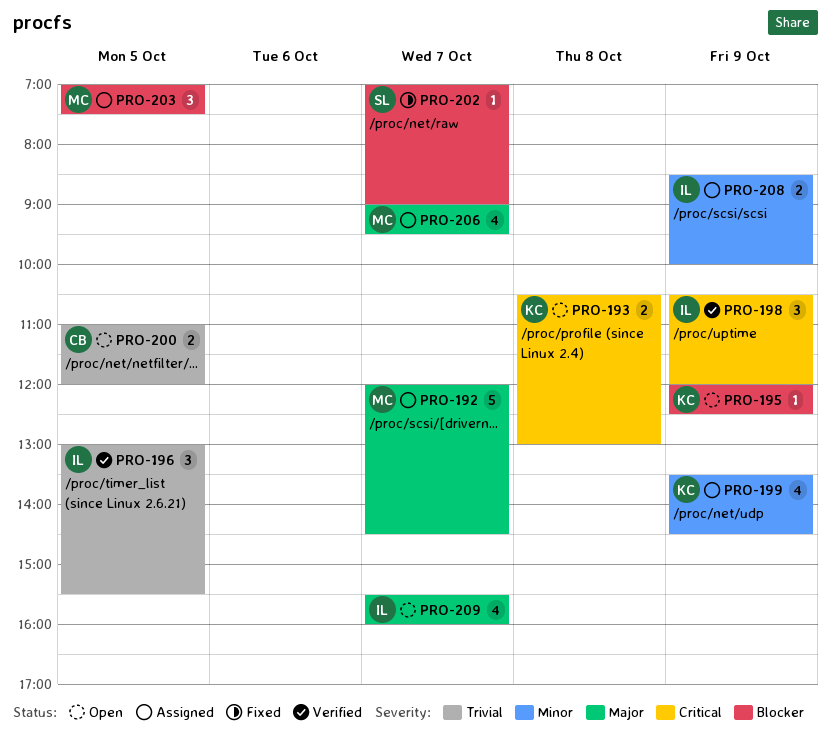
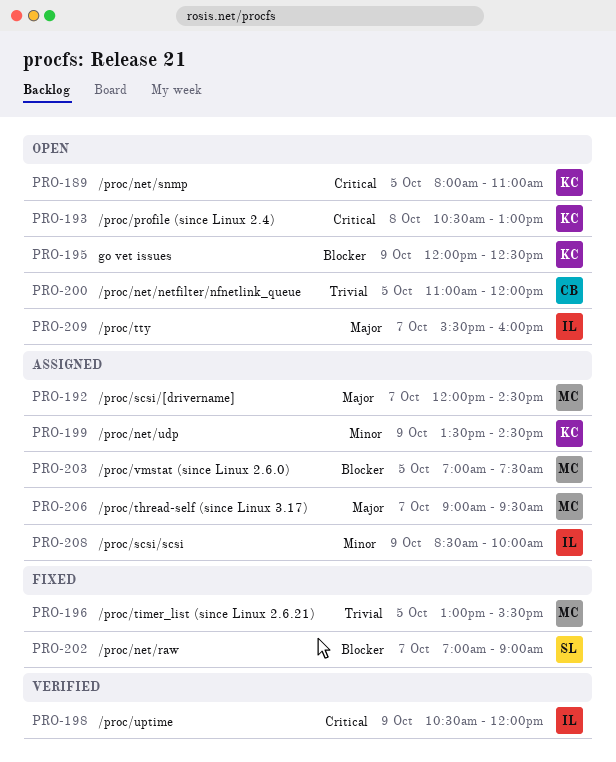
PRO-189: none -> present
PRO-196, status: Verified -> Fixed
PRO-196, owner: IL -> MC

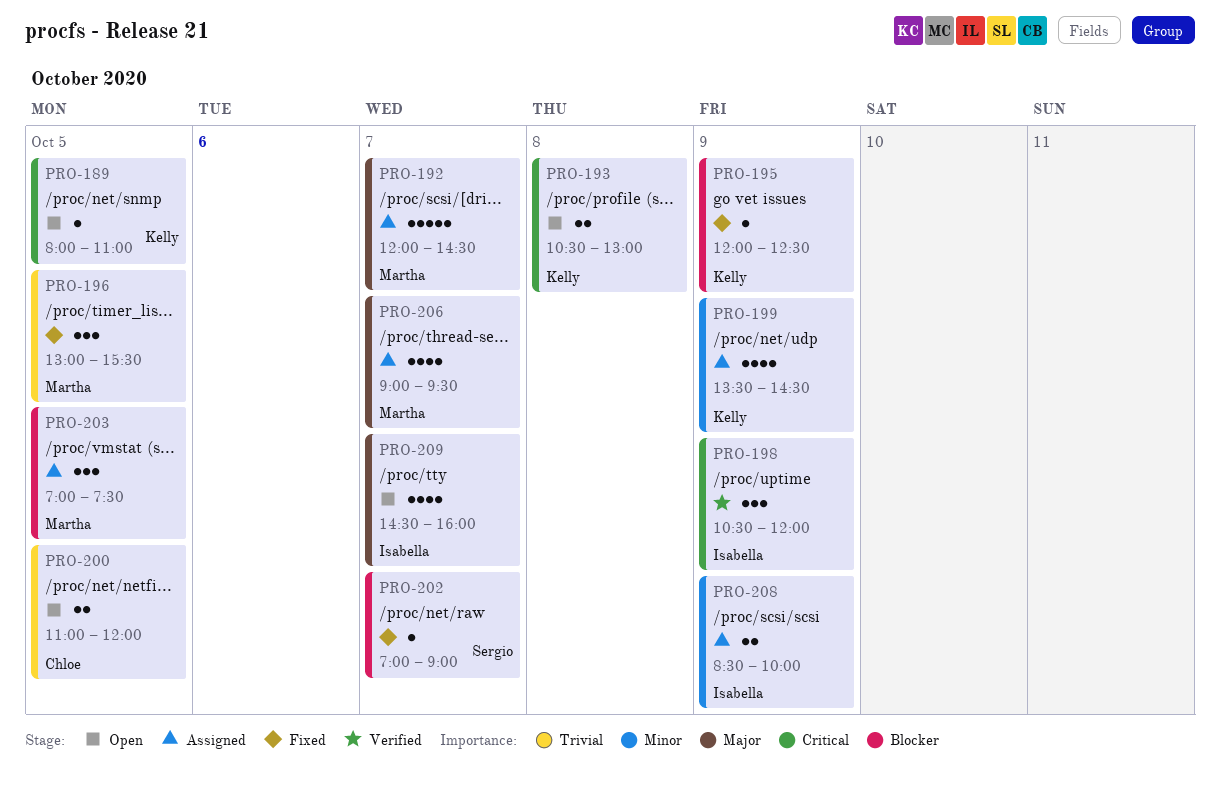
PRO-195, status: Open -> Fixed
PRO-209, begins: 15:30 -> 14:30

